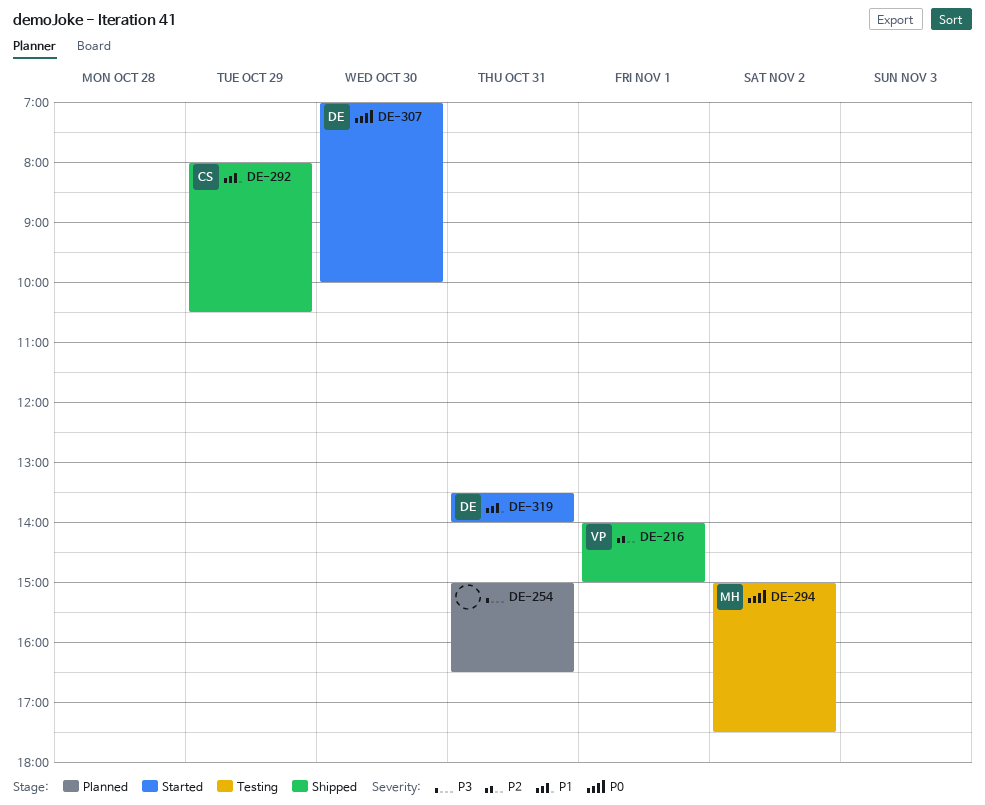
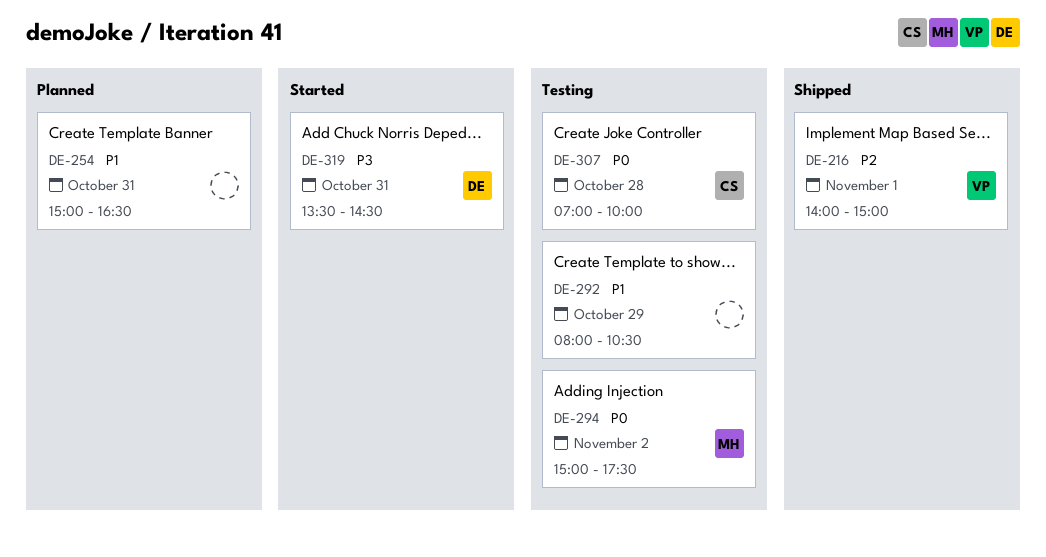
DE-254, priority: P3 -> P1
DE-292, status: Shipped -> Testing
DE-292, owner: CS -> none
DE-307, status: Started -> Testing
DE-307, owner: DE -> CS
DE-307, day: Oct 30 -> Oct 28
DE-319, priority: P1 -> P3
DE-319, ends: 14:00 -> 14:30

